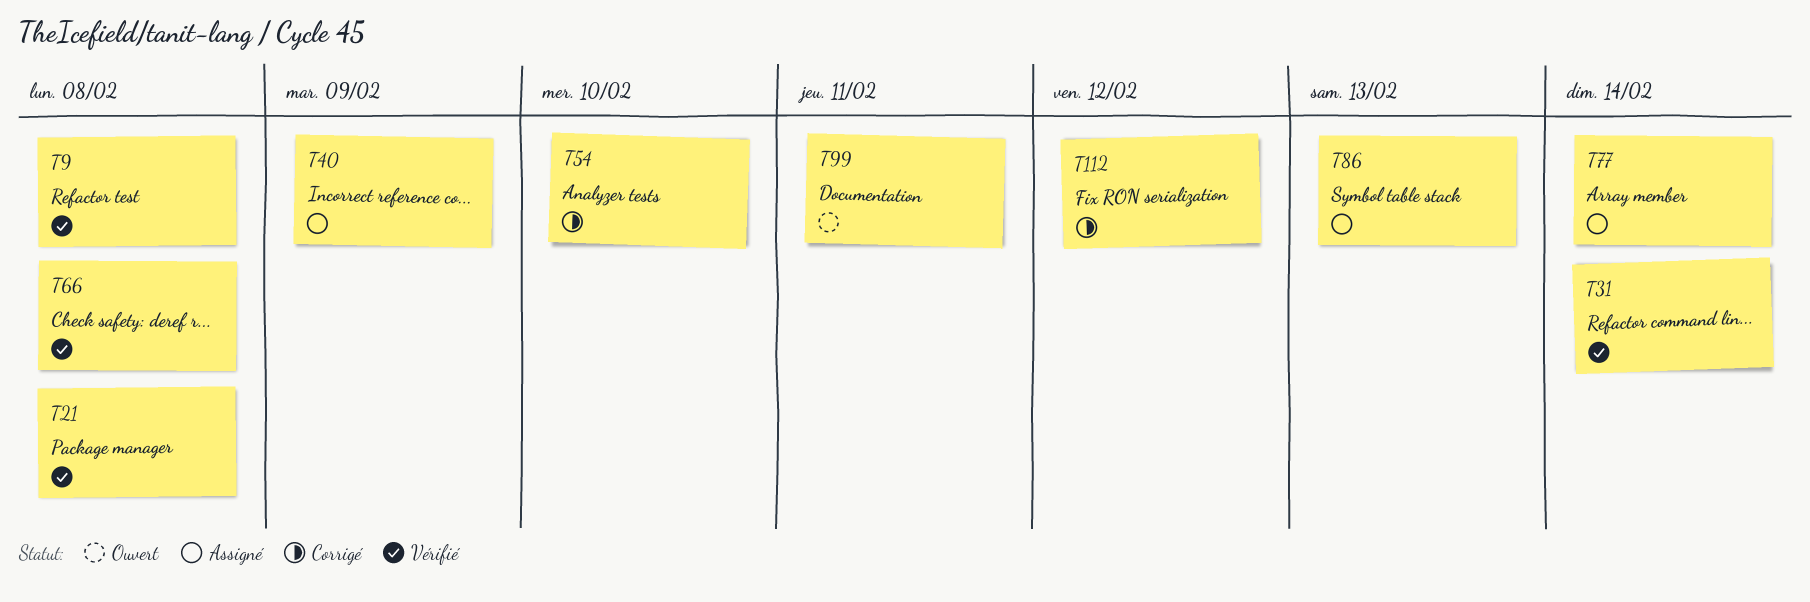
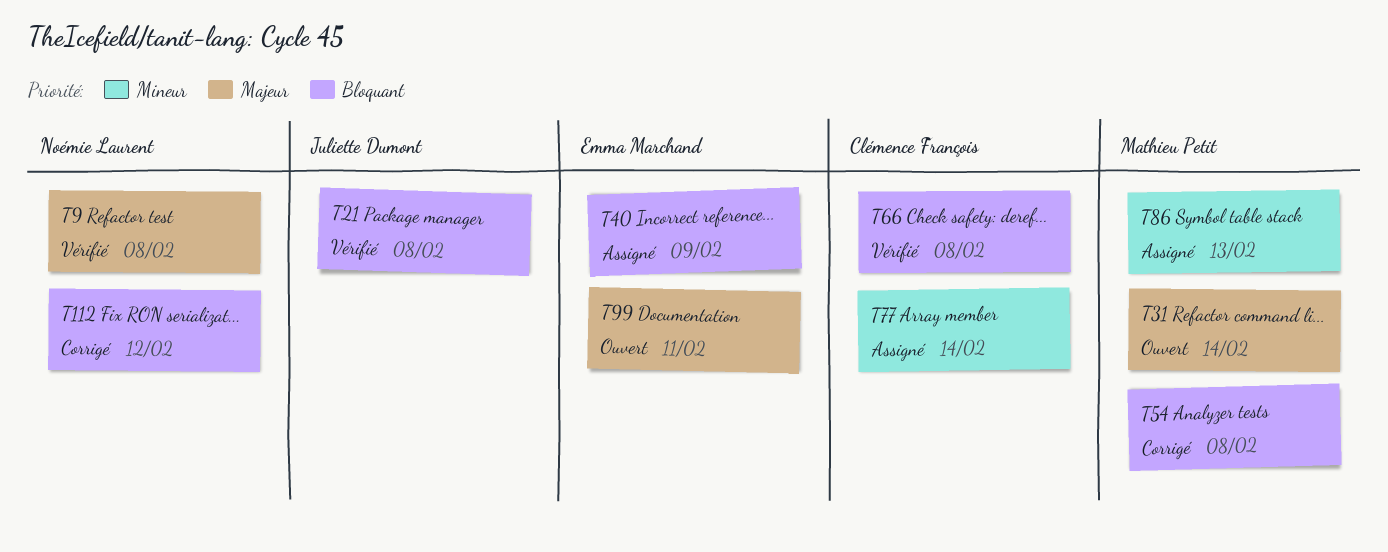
T31, status: Vérifié -> Ouvert
T54, due: Feb 10 -> Feb 8

